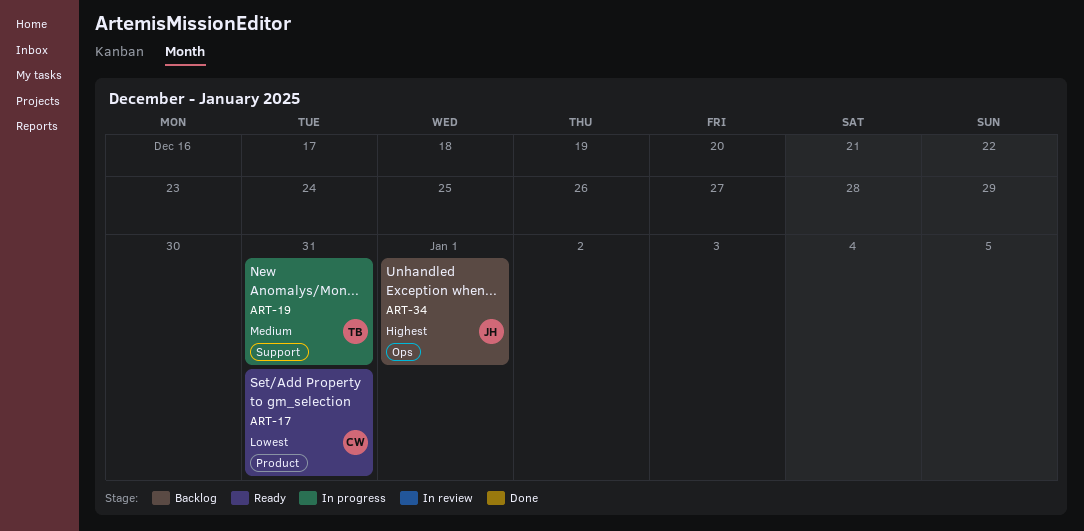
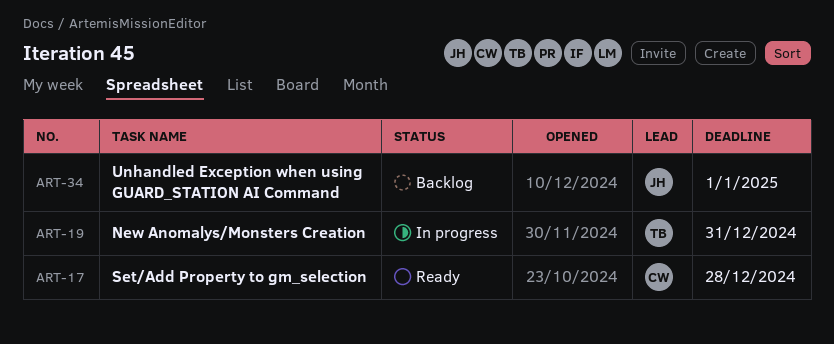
ART-17, due: Dec 31 -> Dec 28

